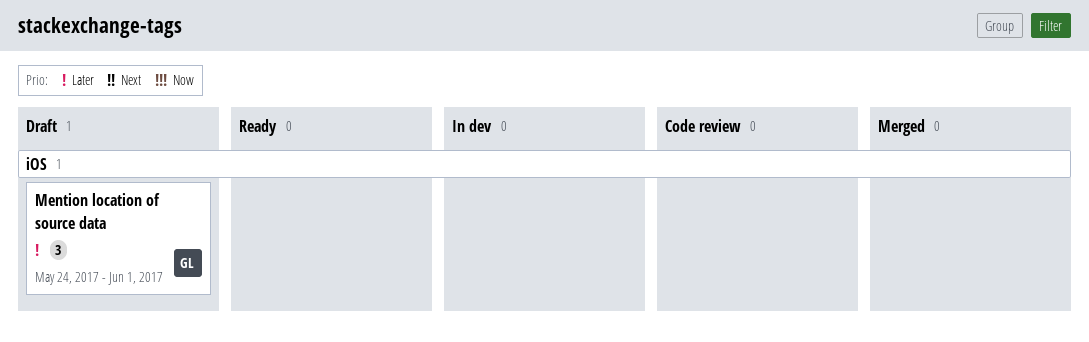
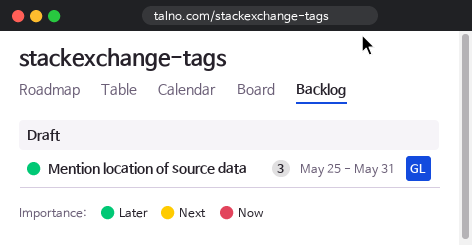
Mention location of source data, start: May 24 -> May 25
Mention location of source data, due: Jun 1 -> May 31

